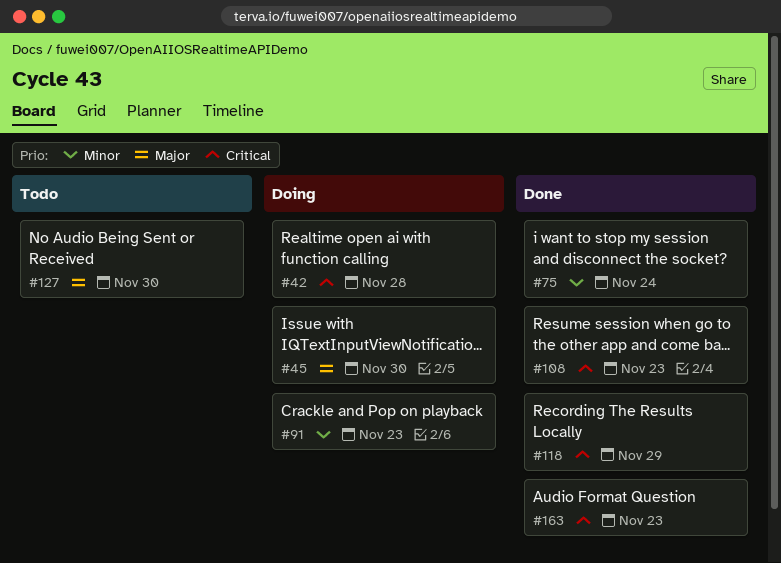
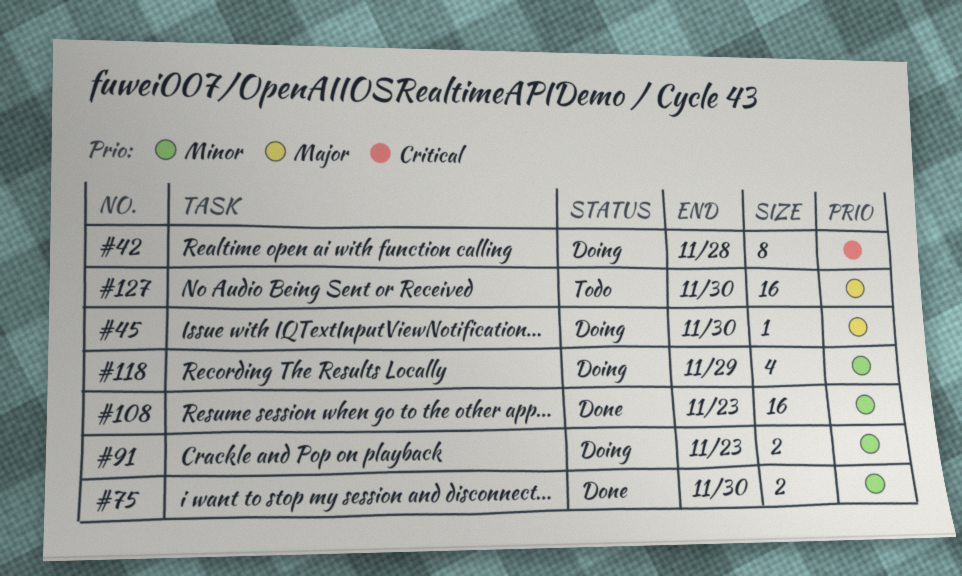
#75, due: Nov 24 -> Nov 30
#108, priority: Critical -> Minor
#118, status: Done -> Doing
#118, priority: Critical -> Minor
#163: present -> none

